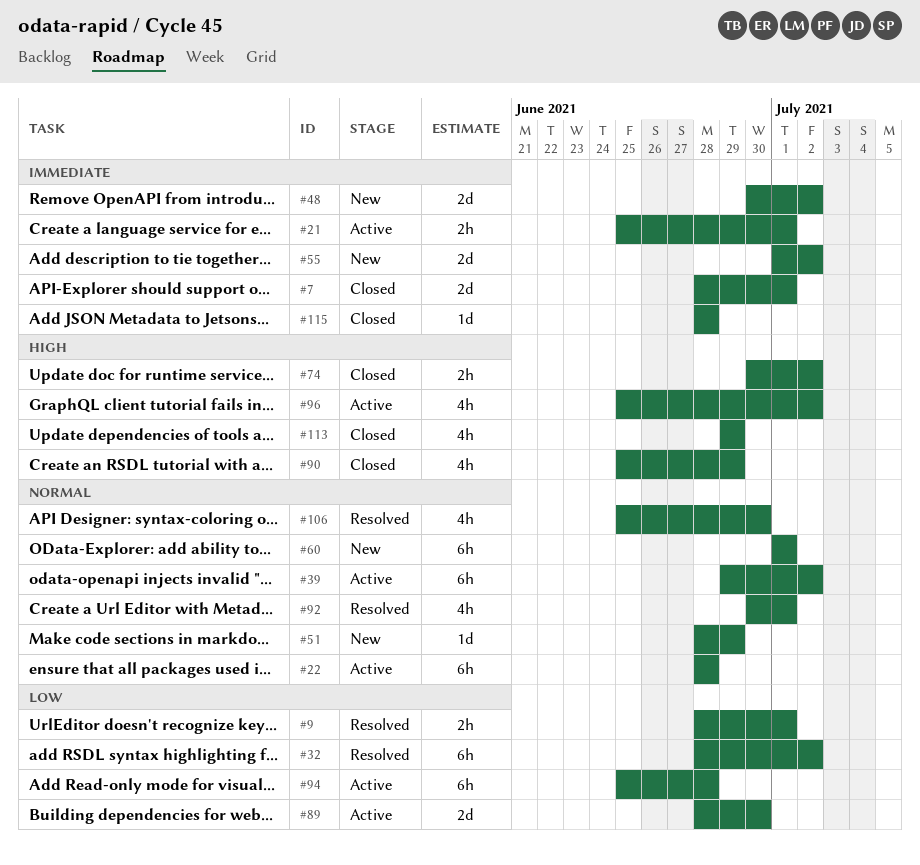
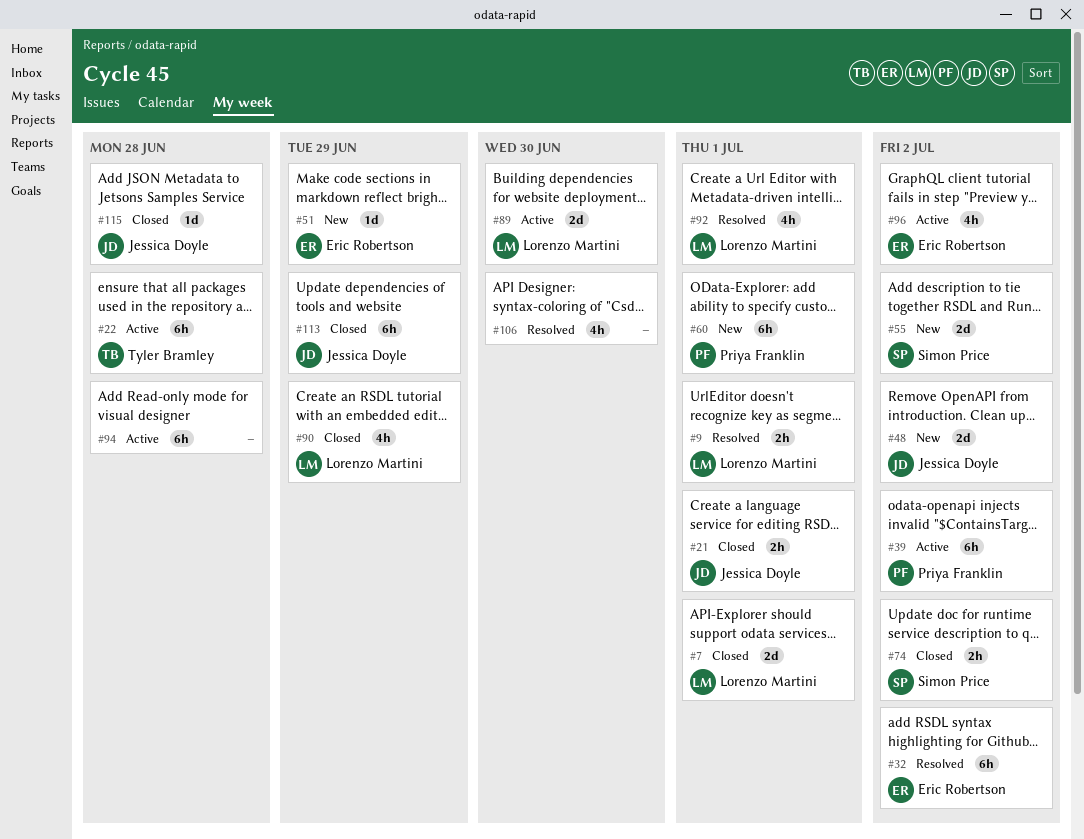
#21, status: Active -> Closed
#113, estimate: 4h -> 6h

